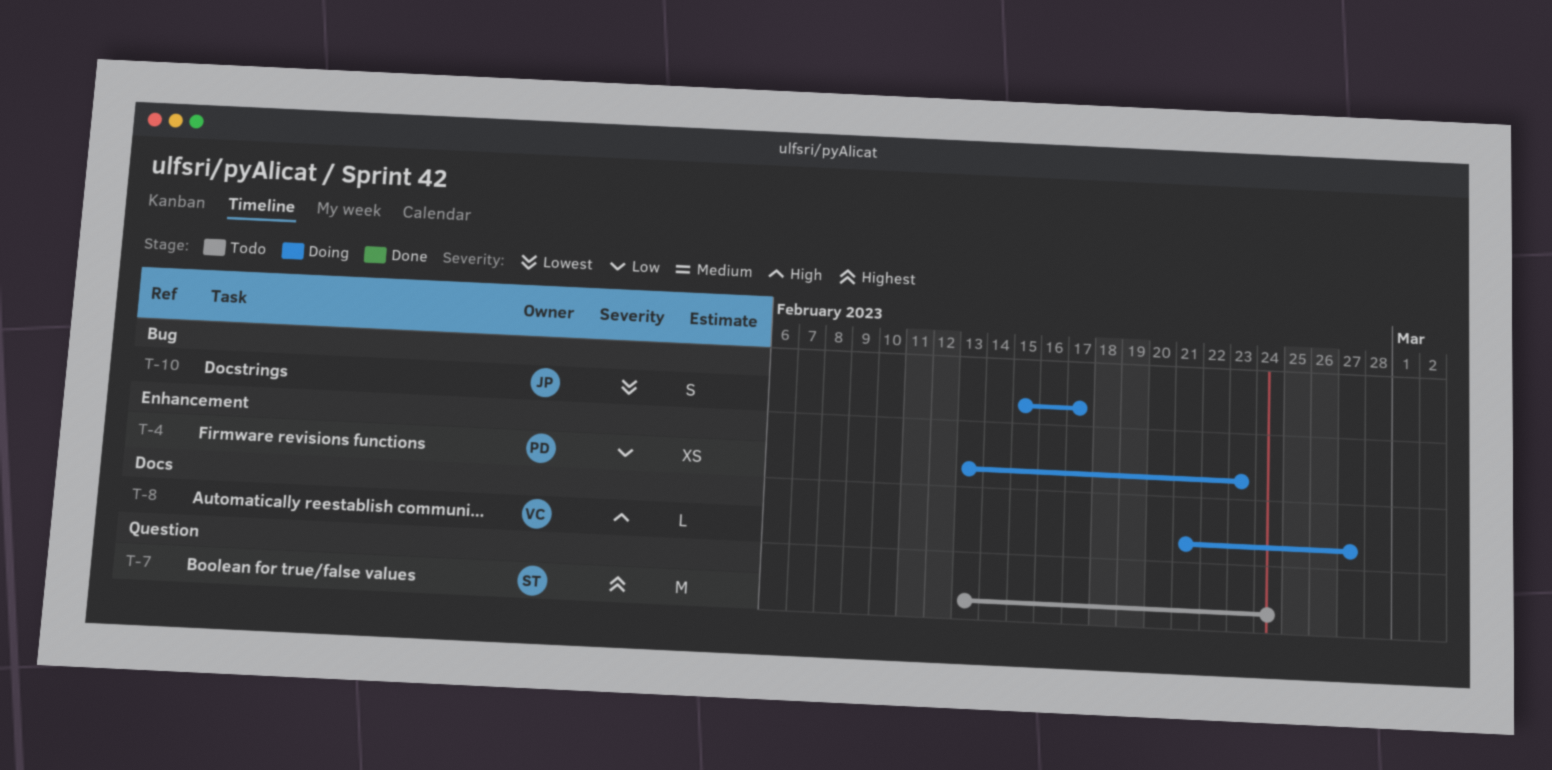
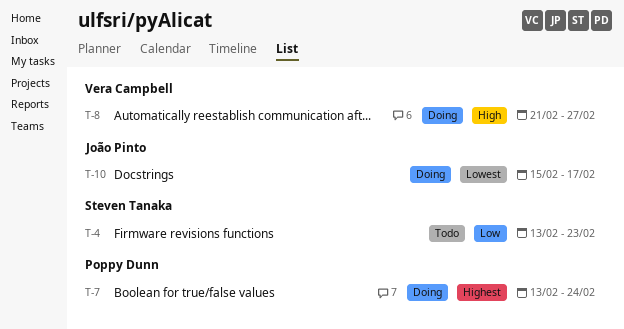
T-4, status: Doing -> Todo
T-4, owner: Poppy Dunn -> Steven Tanaka
T-7, status: Todo -> Doing
T-7, owner: Steven Tanaka -> Poppy Dunn

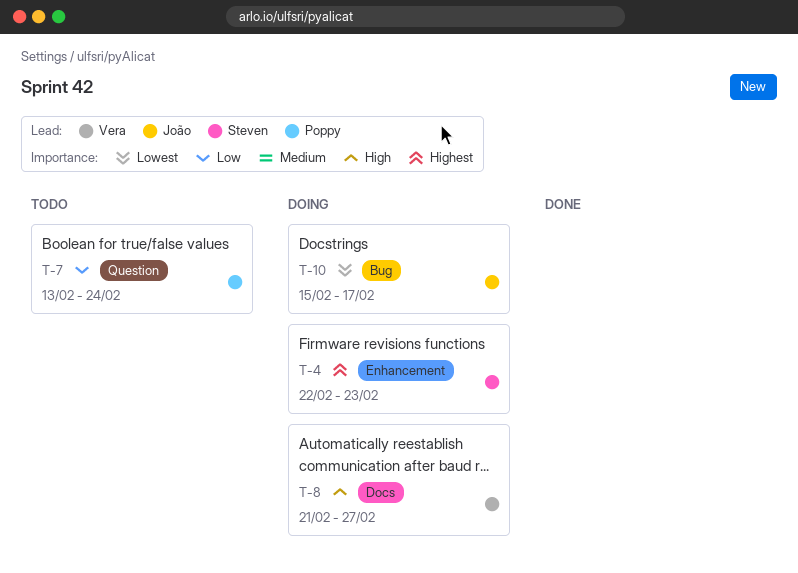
T-4, status: Todo -> Doing
T-4, priority: Low -> Highest
T-4, start: Feb 13 -> Feb 22
T-7, status: Doing -> Todo
T-7, priority: Highest -> Low

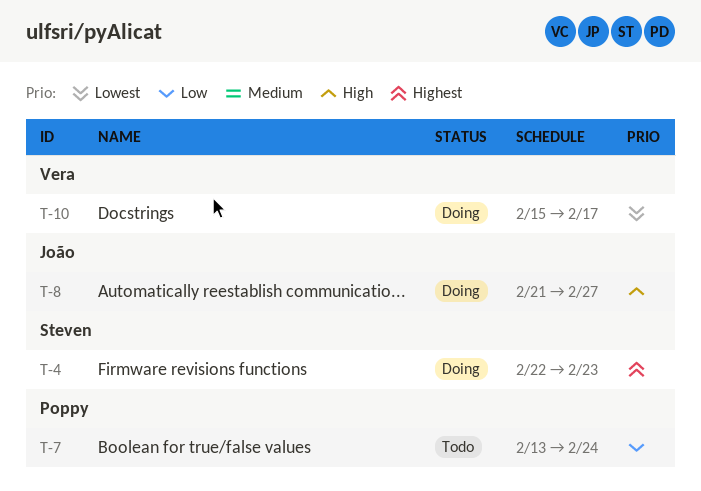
T-8, owner: Vera -> João
T-10, owner: João -> Vera

